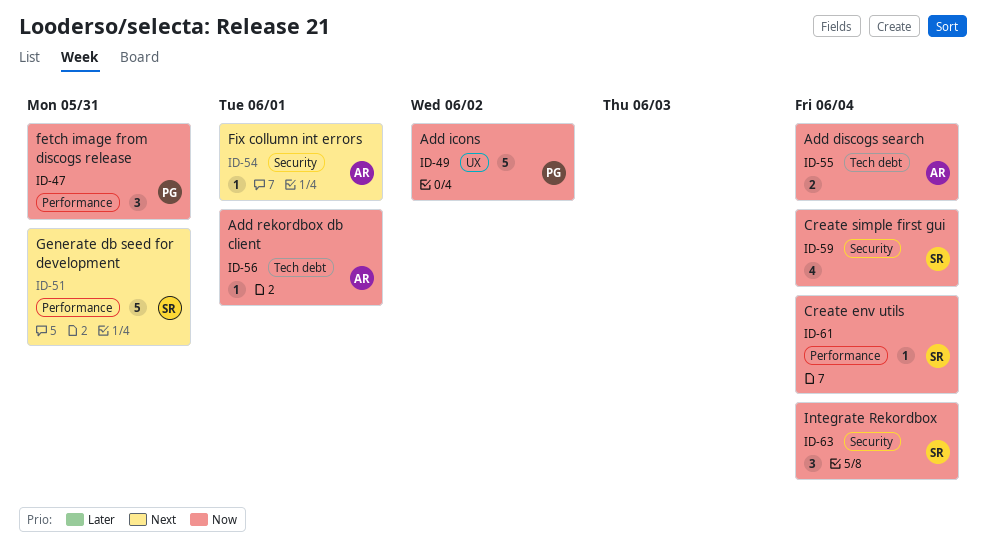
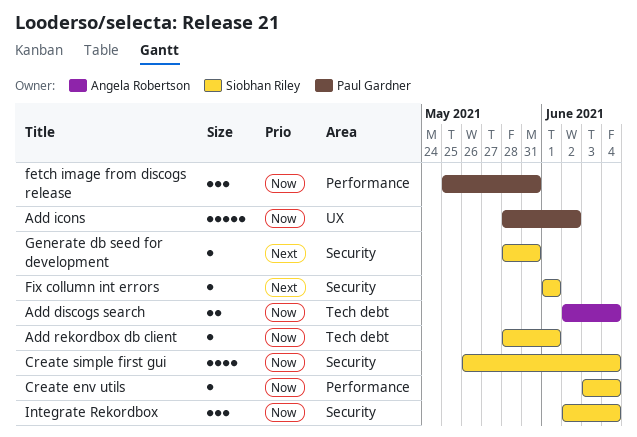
Add rekordbox db client, owner: Angela Robertson -> Siobhan Riley
Fix collumn int errors, owner: Angela Robertson -> Siobhan Riley
Generate db seed for development, label: Performance -> Security
Generate db seed for development, estimate: 5 -> 1

